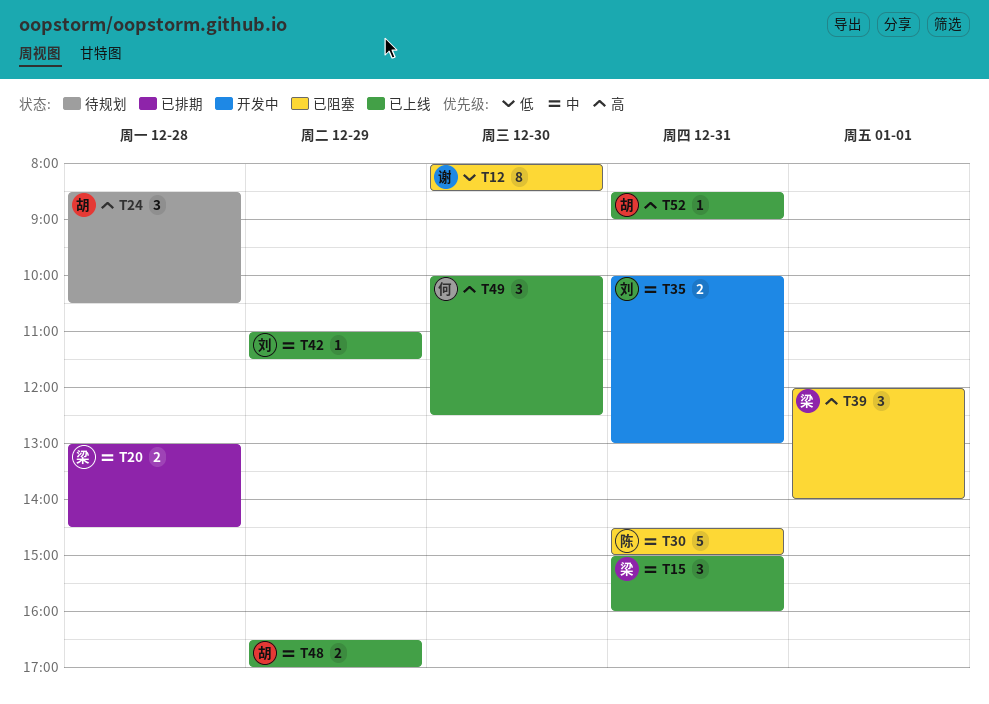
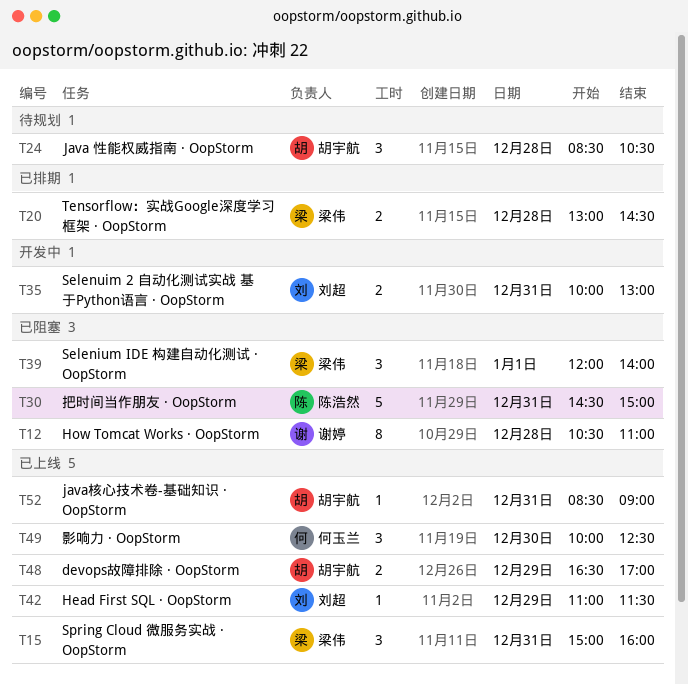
T12, day: Dec 30 -> Dec 28
T12, begins: 08:00 -> 10:30
T12, ends: 08:30 -> 11:00

